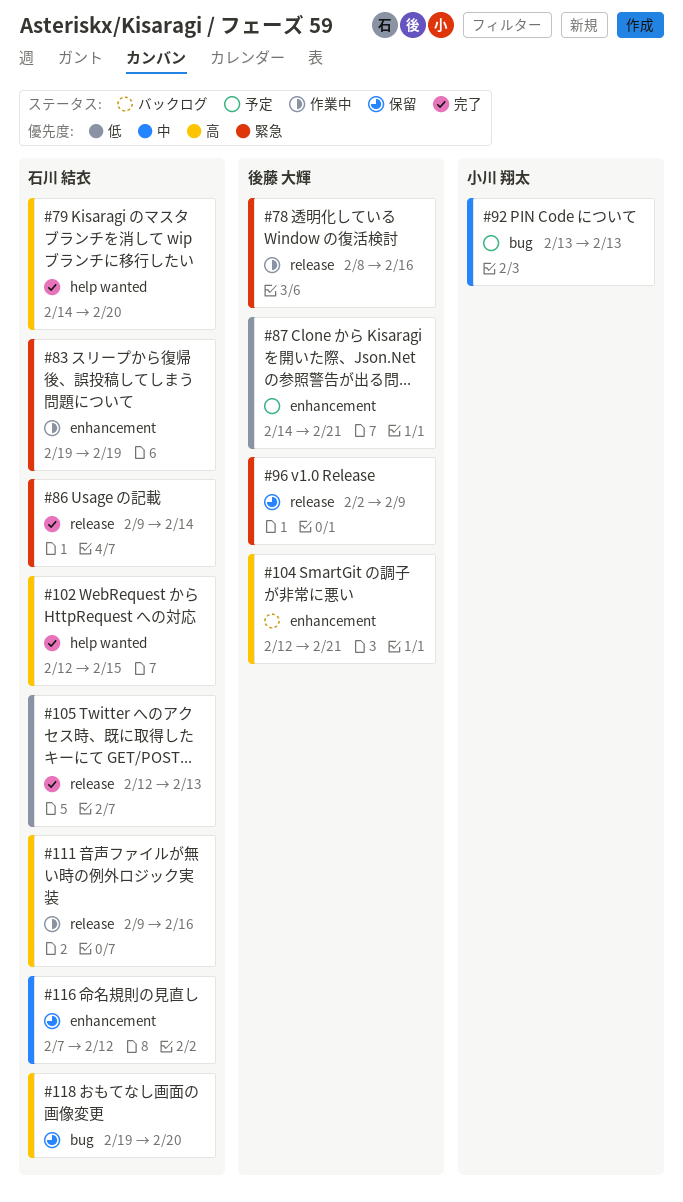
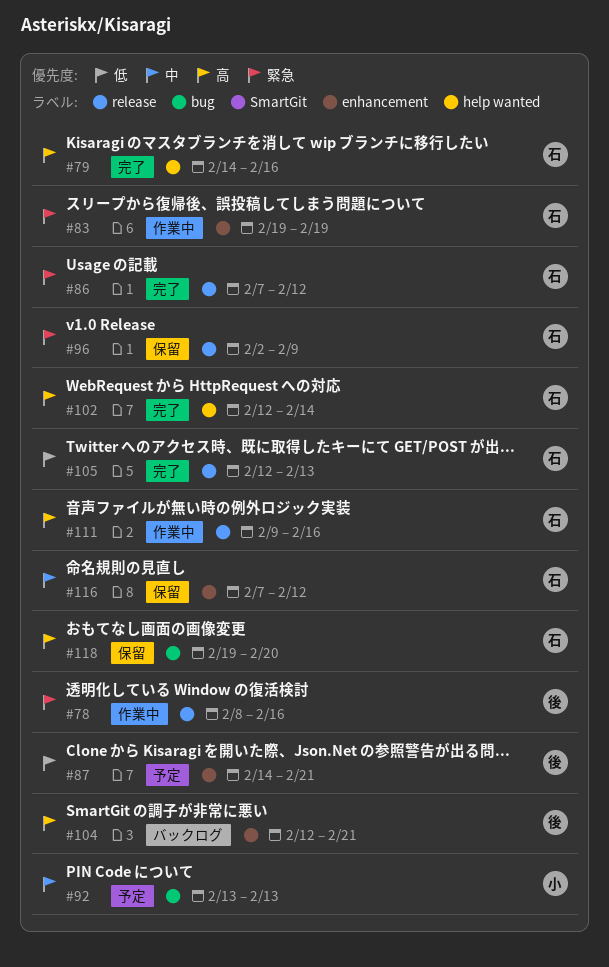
#79, due: Feb 20 -> Feb 16
#86, start: Feb 9 -> Feb 7
#86, due: Feb 14 -> Feb 12
#96, owner: 後藤 大輝 -> 石川 結衣
#102, due: Feb 15 -> Feb 14

